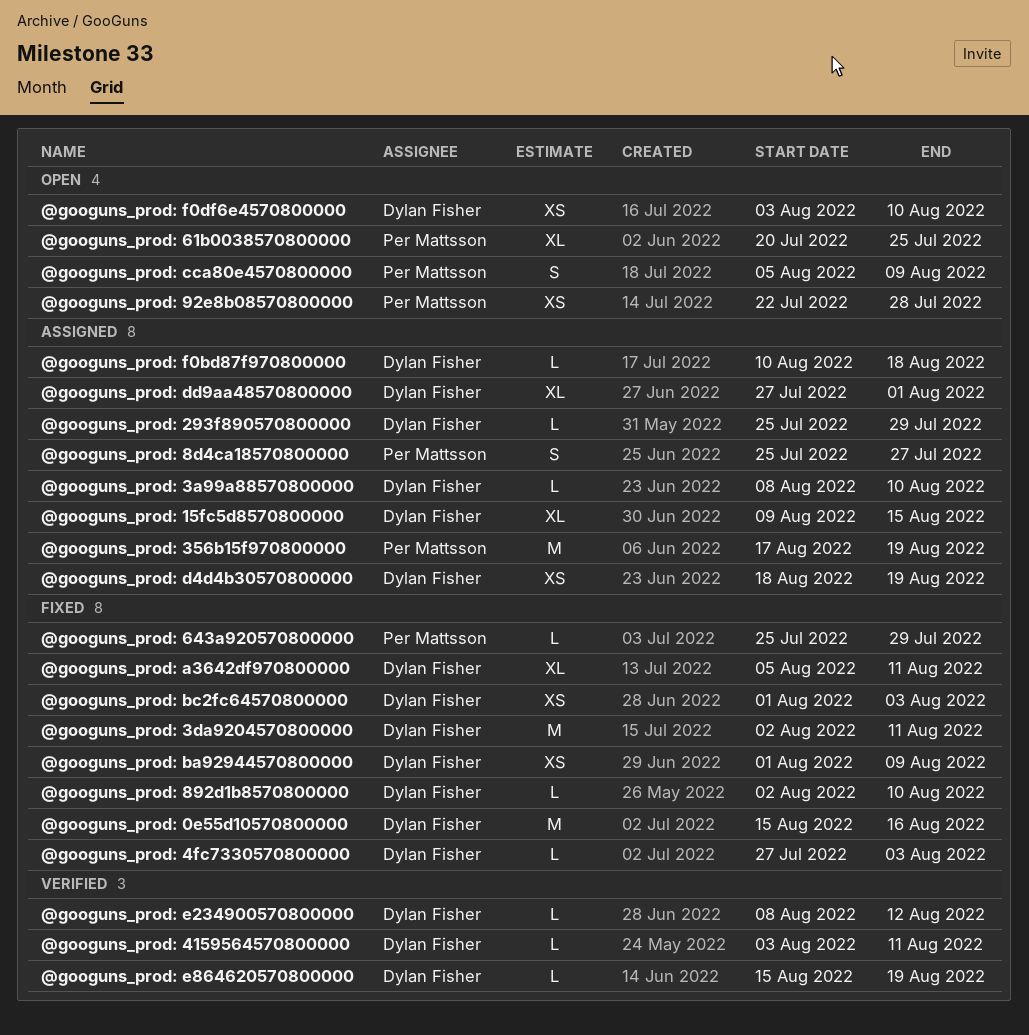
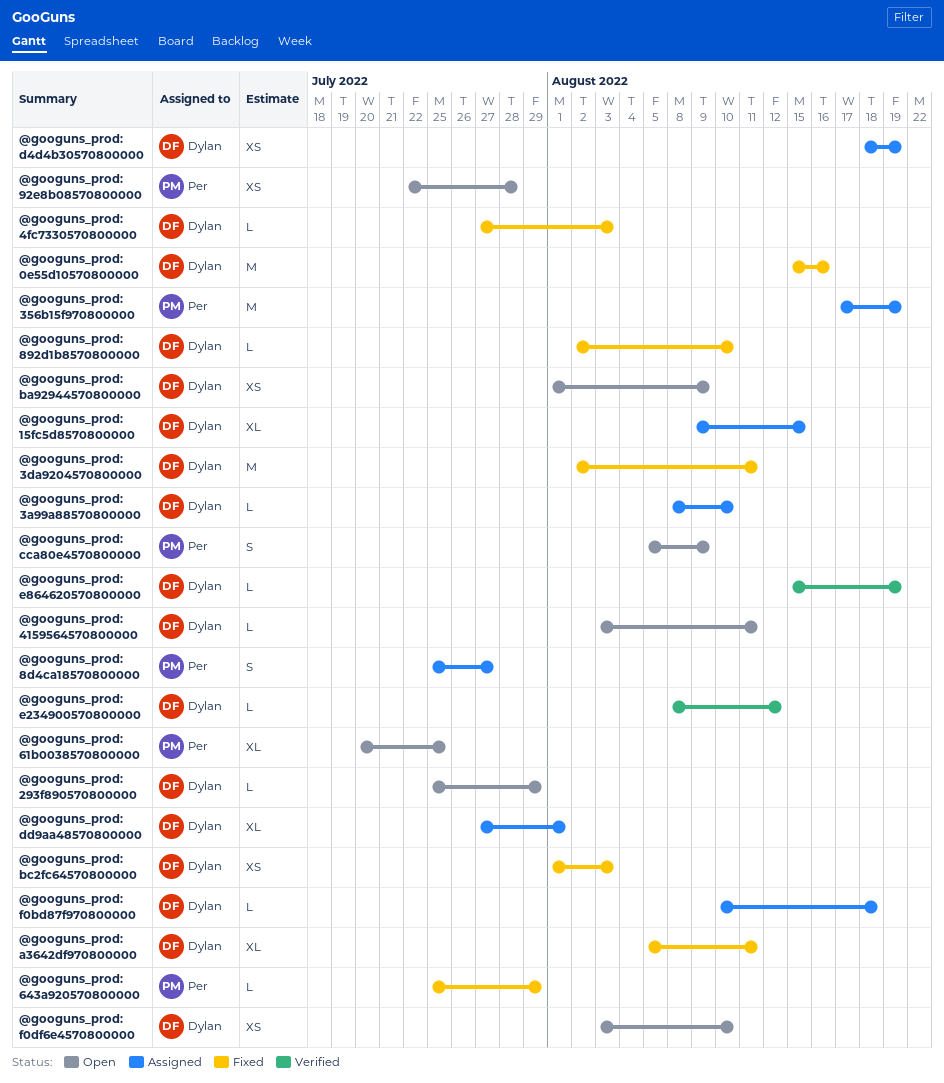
@googuns_prod: 293f890570800000, status: Assigned -> Open
@googuns_prod: 4159564570800000, status: Verified -> Open
@googuns_prod: ba92944570800000, status: Fixed -> Open

